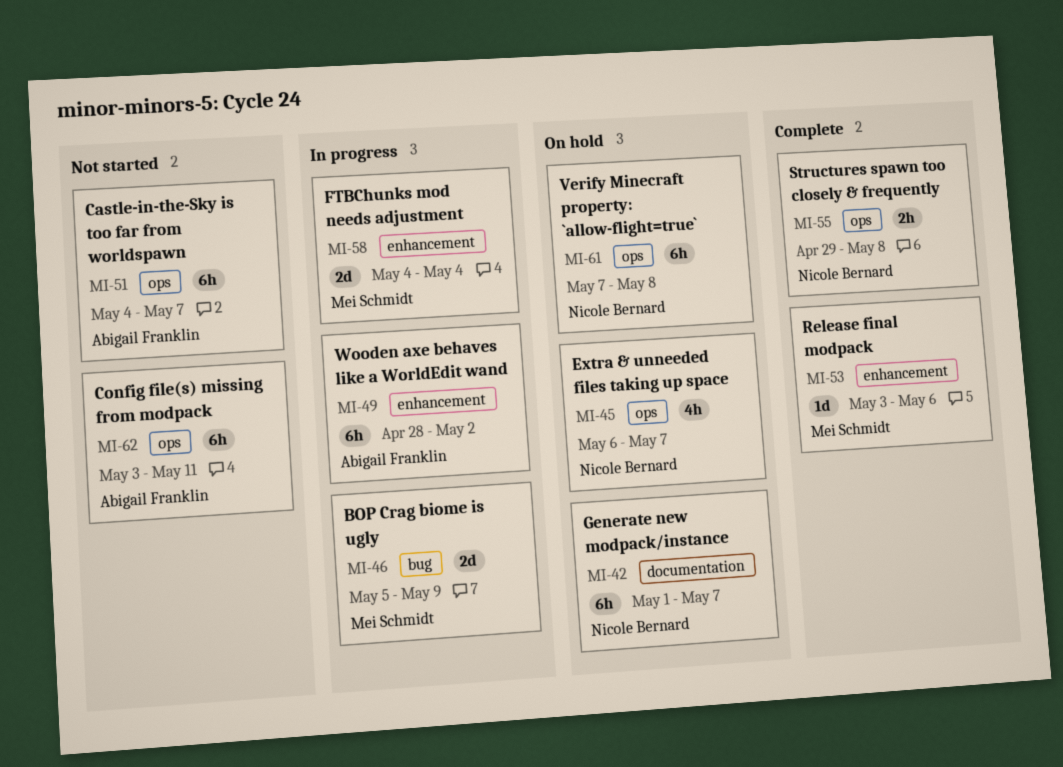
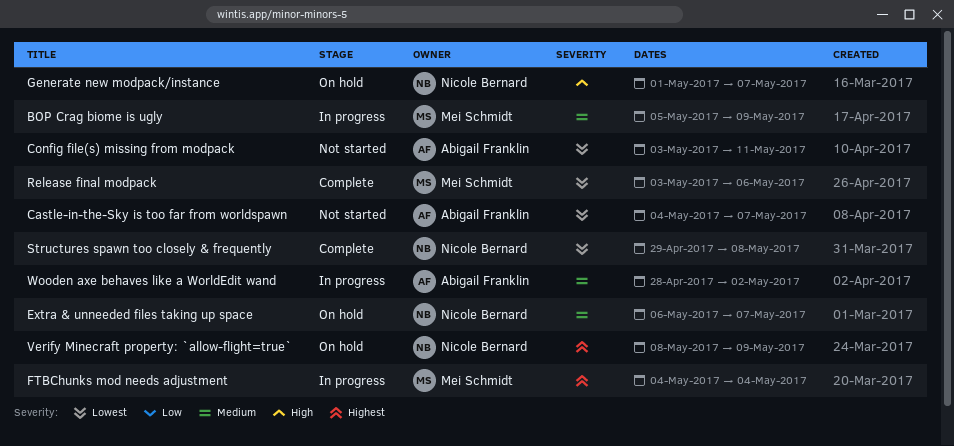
Verify Minecraft property: `allow-flight=true`, start: May 7 -> May 8
Verify Minecraft property: `allow-flight=true`, due: May 8 -> May 9

